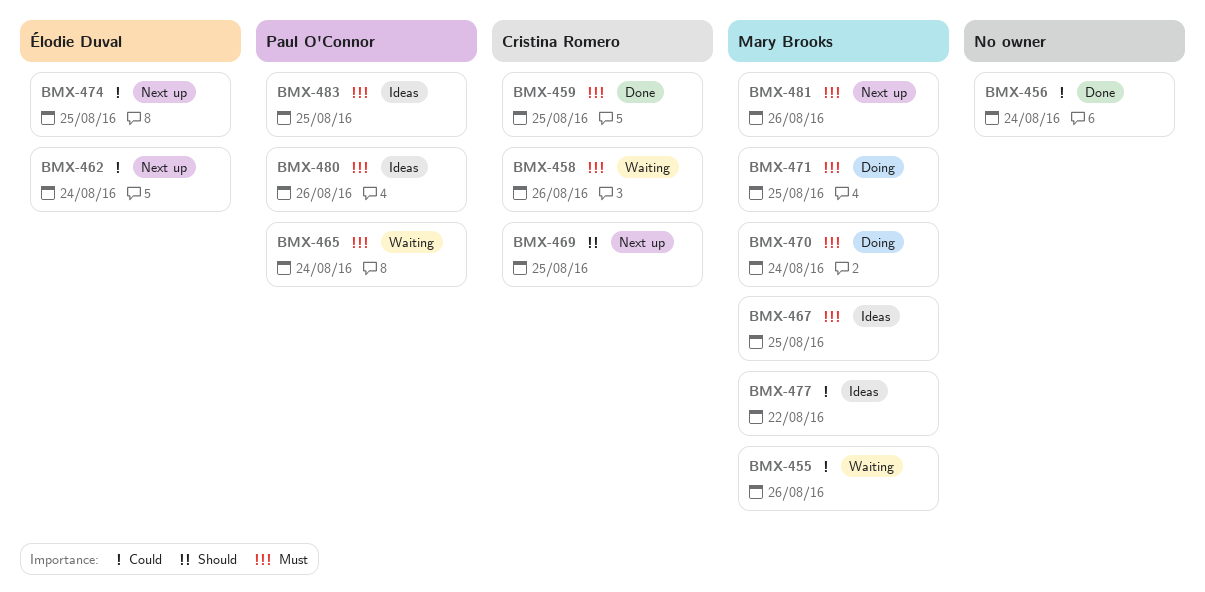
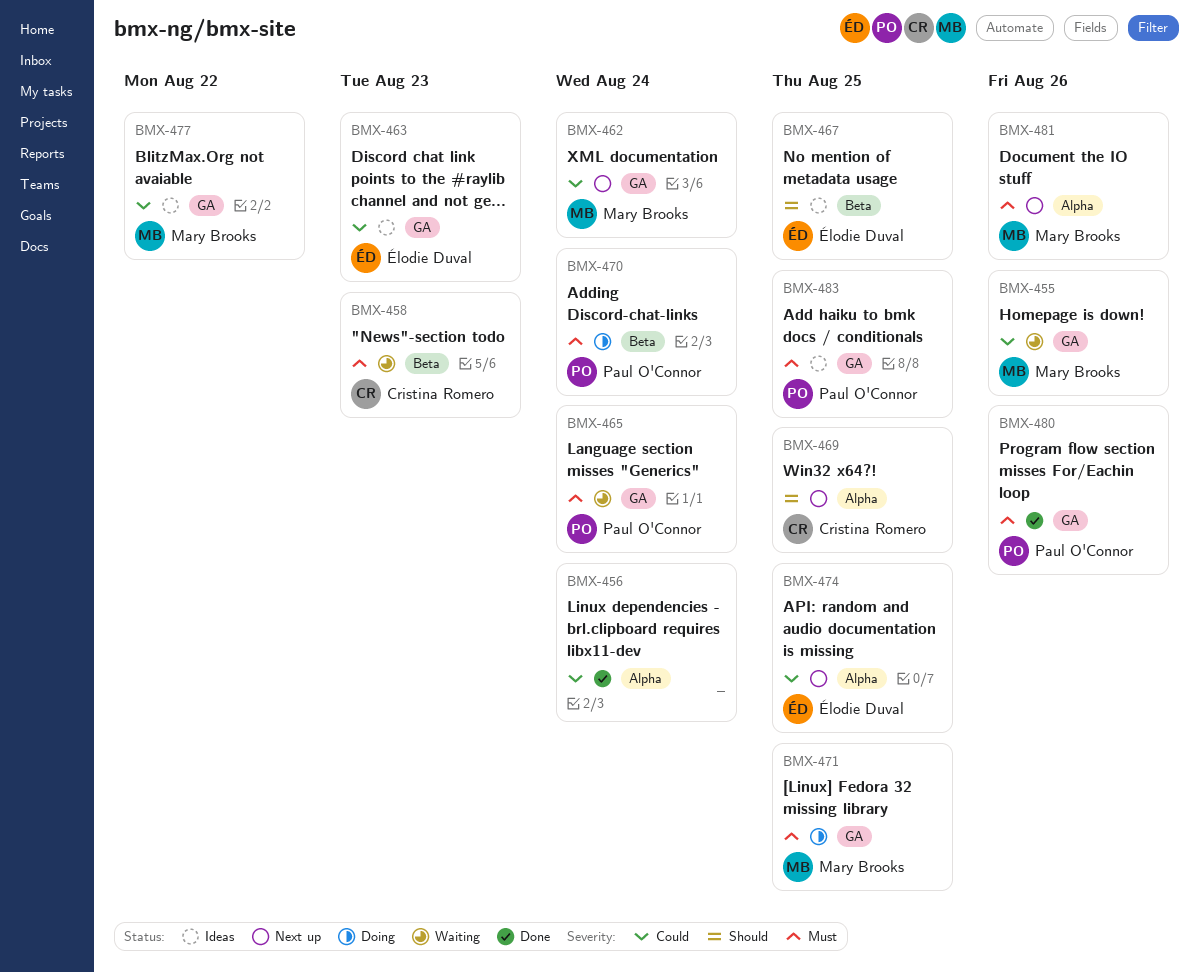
BMX-458, due: Aug 26 -> Aug 23
BMX-459: present -> none
BMX-462, owner: Élodie Duval -> Mary Brooks
BMX-463: none -> present
BMX-467, owner: Mary Brooks -> Élodie Duval
BMX-467, priority: Must -> Should
BMX-470, owner: Mary Brooks -> Paul O'Connor
BMX-480, status: Ideas -> Done

